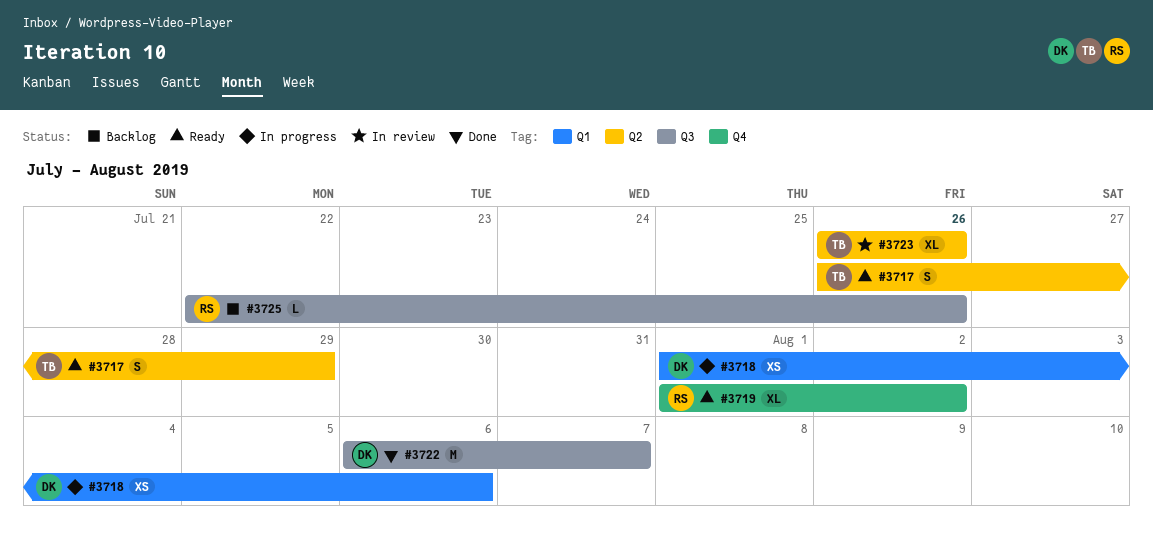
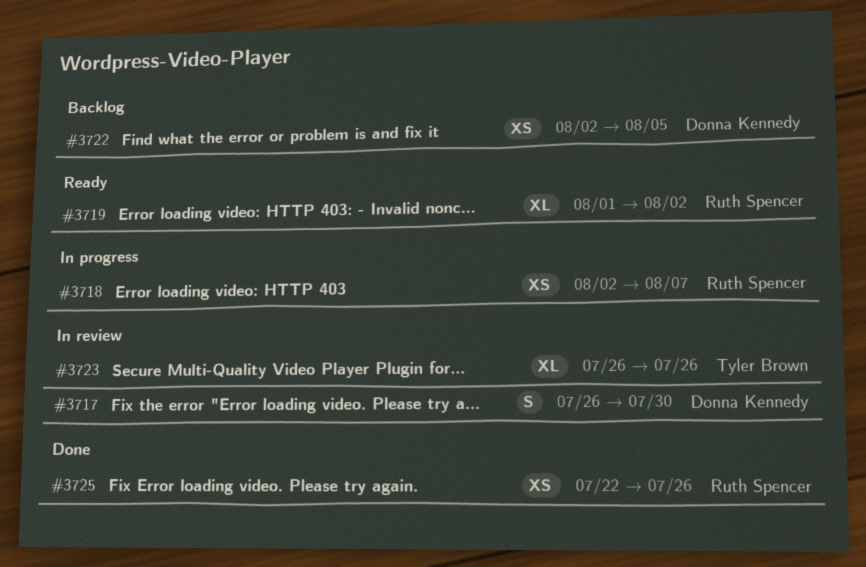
#3717, status: Ready -> In review
#3717, owner: Tyler Brown -> Donna Kennedy
#3717, due: Jul 29 -> Jul 30
#3718, owner: Donna Kennedy -> Ruth Spencer
#3718, start: Aug 1 -> Aug 2
#3718, due: Aug 6 -> Aug 7
#3722, status: Done -> Backlog
#3722, estimate: M -> XS
#3722, start: Aug 6 -> Aug 2
#3722, due: Aug 7 -> Aug 5
#3725, status: Backlog -> Done
#3725, estimate: L -> XS

